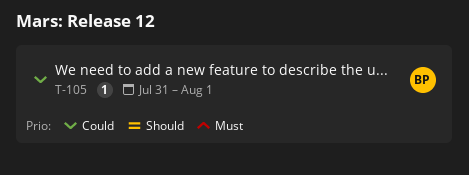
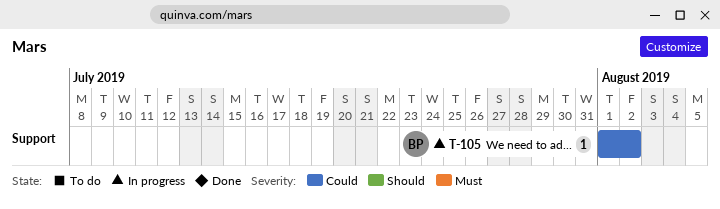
T-105, start: Jul 31 -> Aug 1
T-105, due: Aug 1 -> Aug 2

